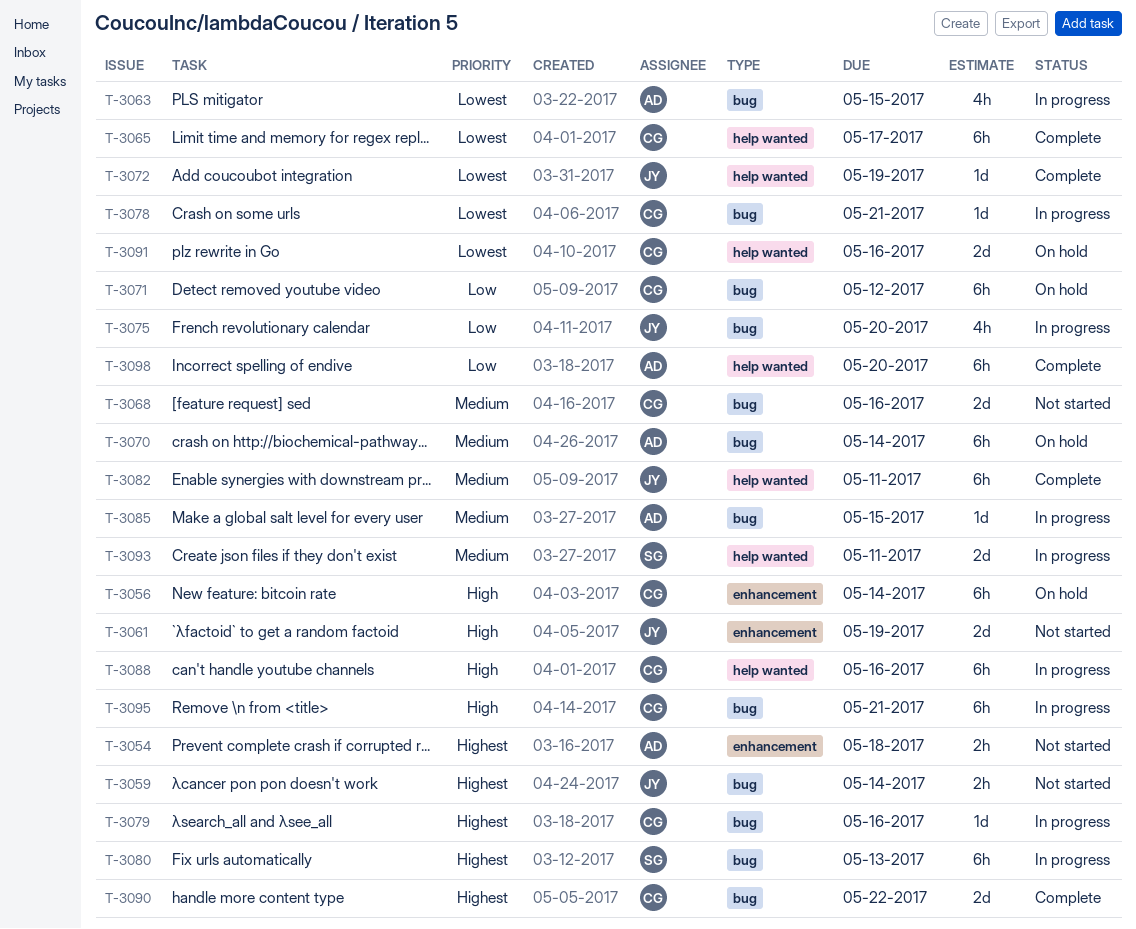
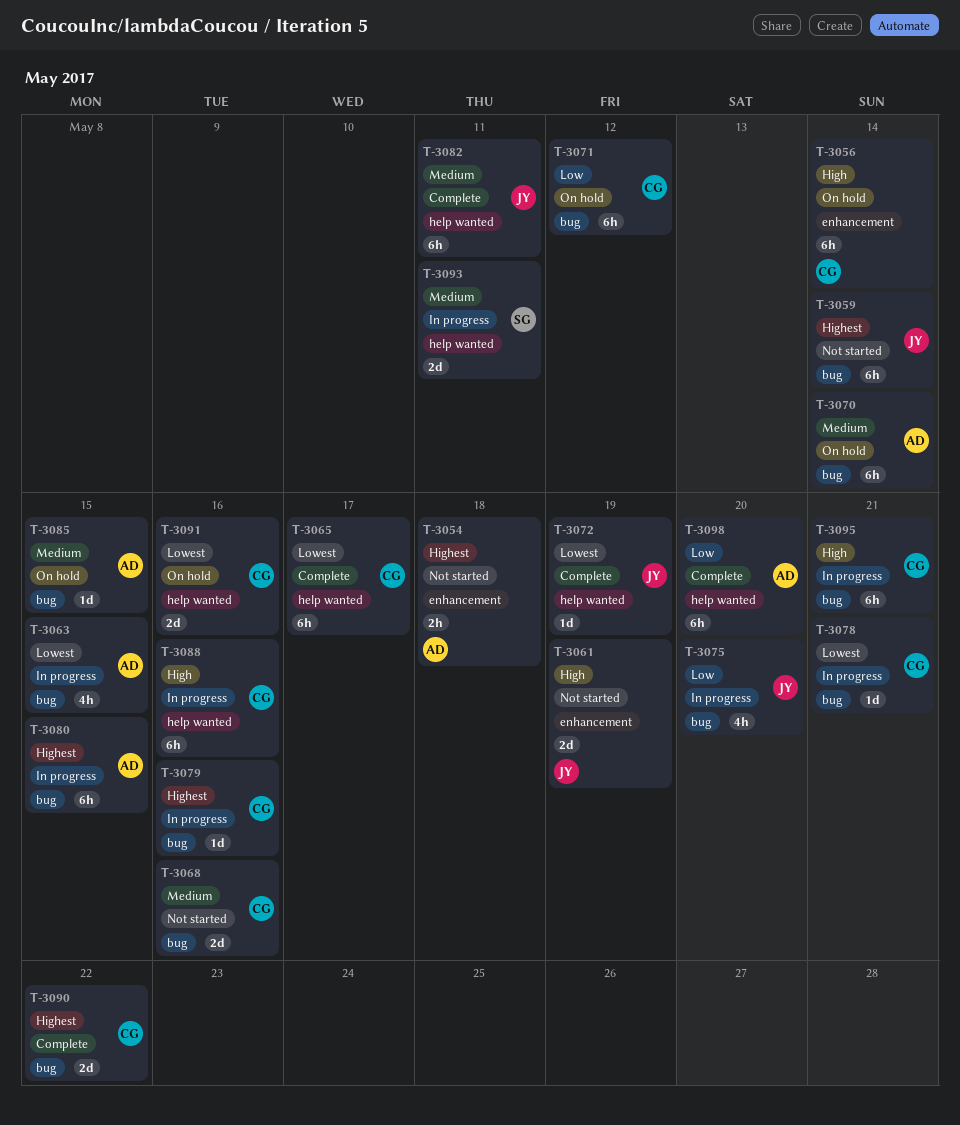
T-3059, estimate: 2h -> 6h
T-3080, owner: SG -> AD
T-3080, due: May 13 -> May 15
T-3085, status: In progress -> On hold

